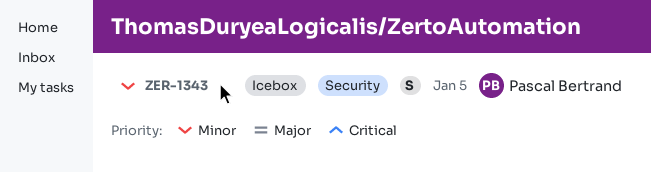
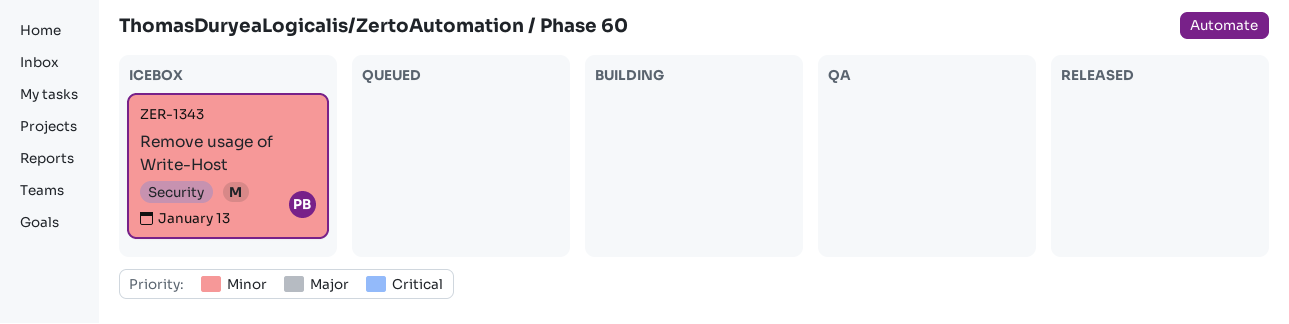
ZER-1343, estimate: S -> M
ZER-1343, due: Jan 5 -> Jan 13

